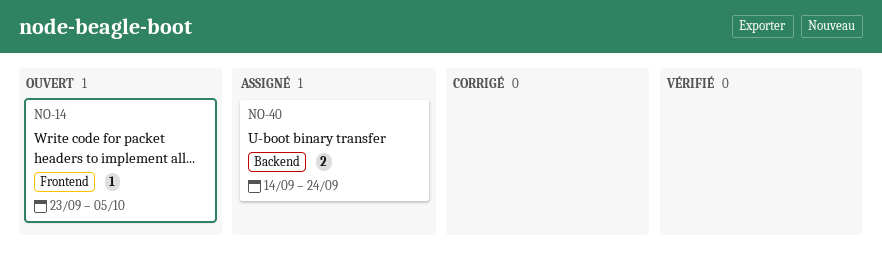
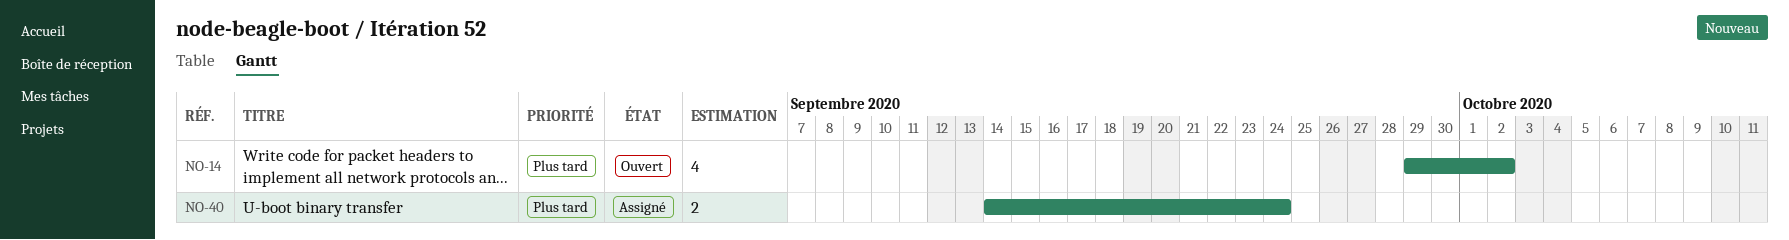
NO-14, estimate: 1 -> 4
NO-14, start: Sep 23 -> Sep 29
NO-14, due: Oct 5 -> Oct 2

